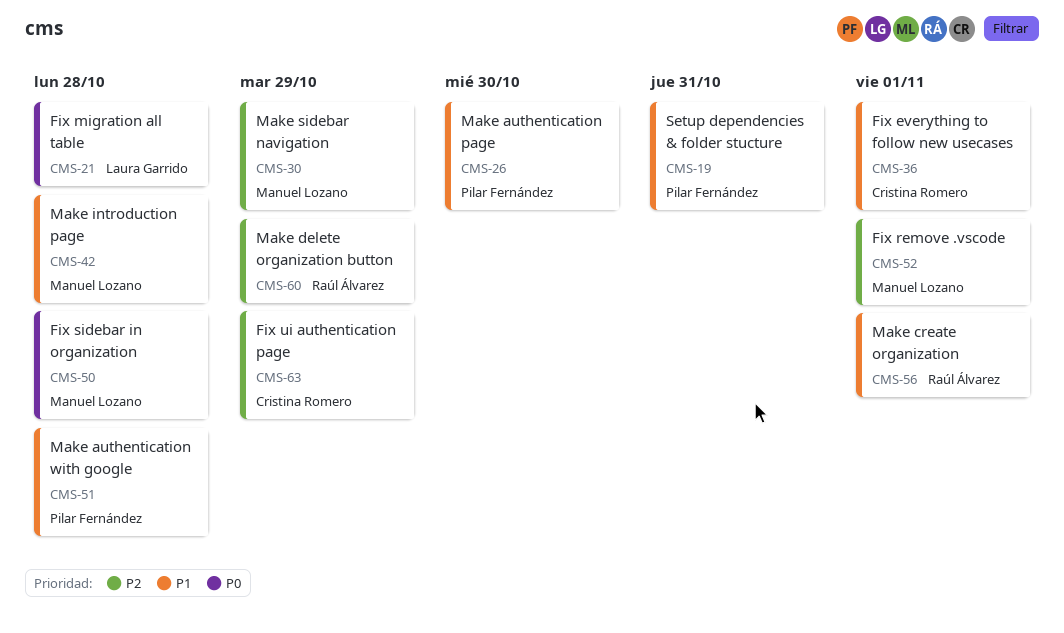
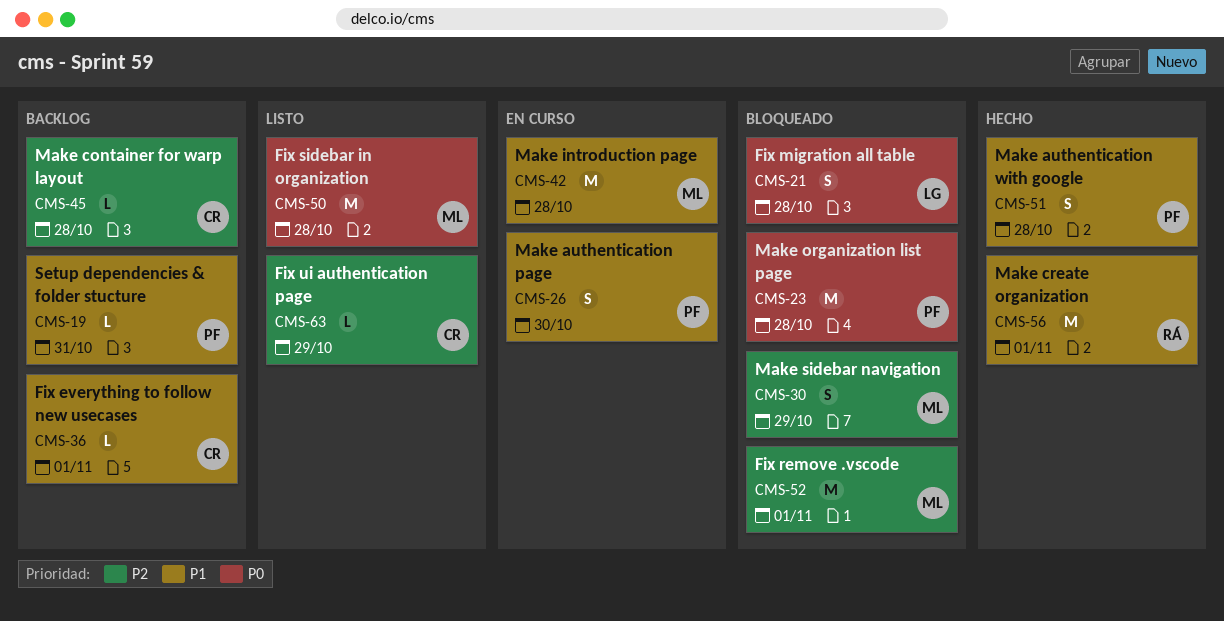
CMS-23: none -> present
CMS-45: none -> present
CMS-60: present -> none

